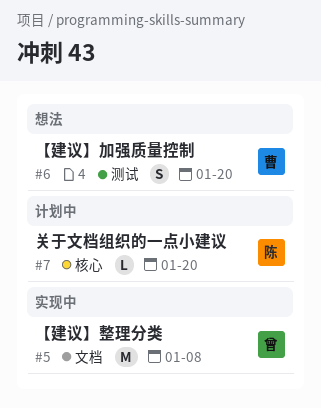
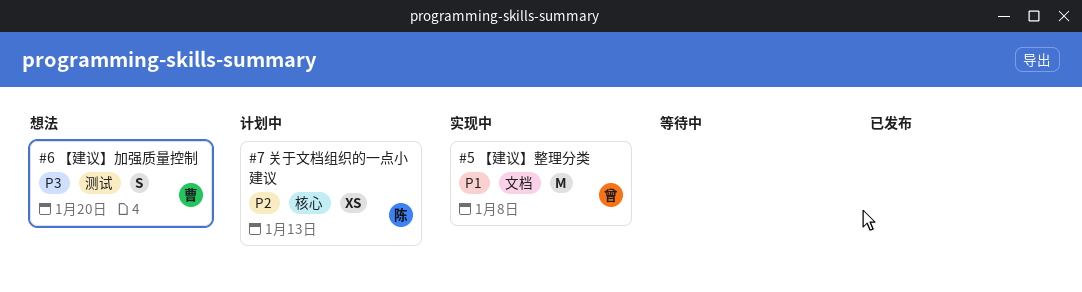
#7, estimate: L -> XS
#7, due: Jan 20 -> Jan 13

